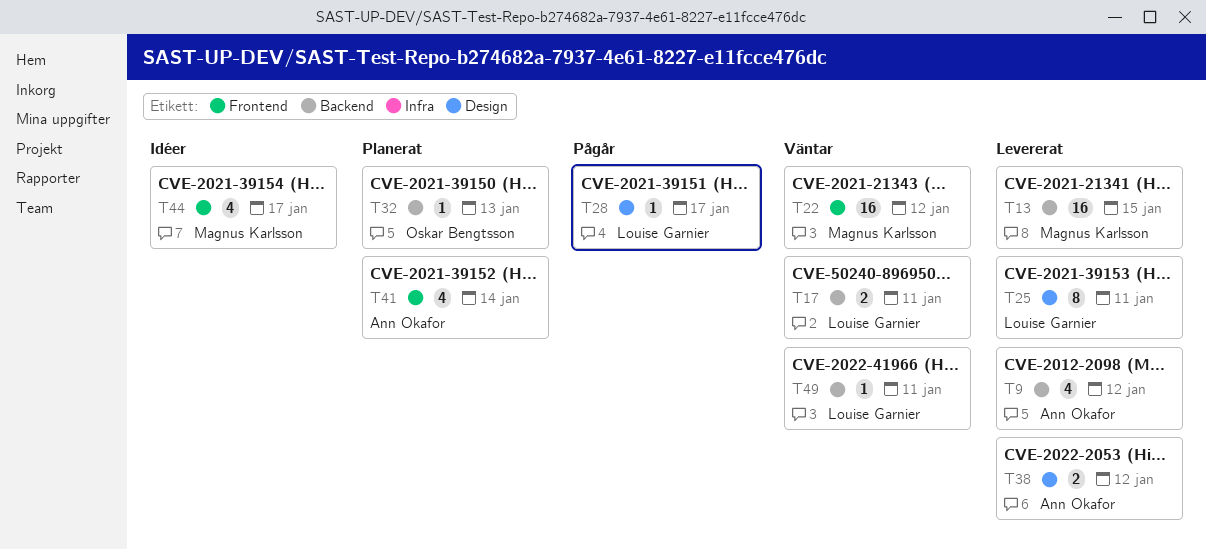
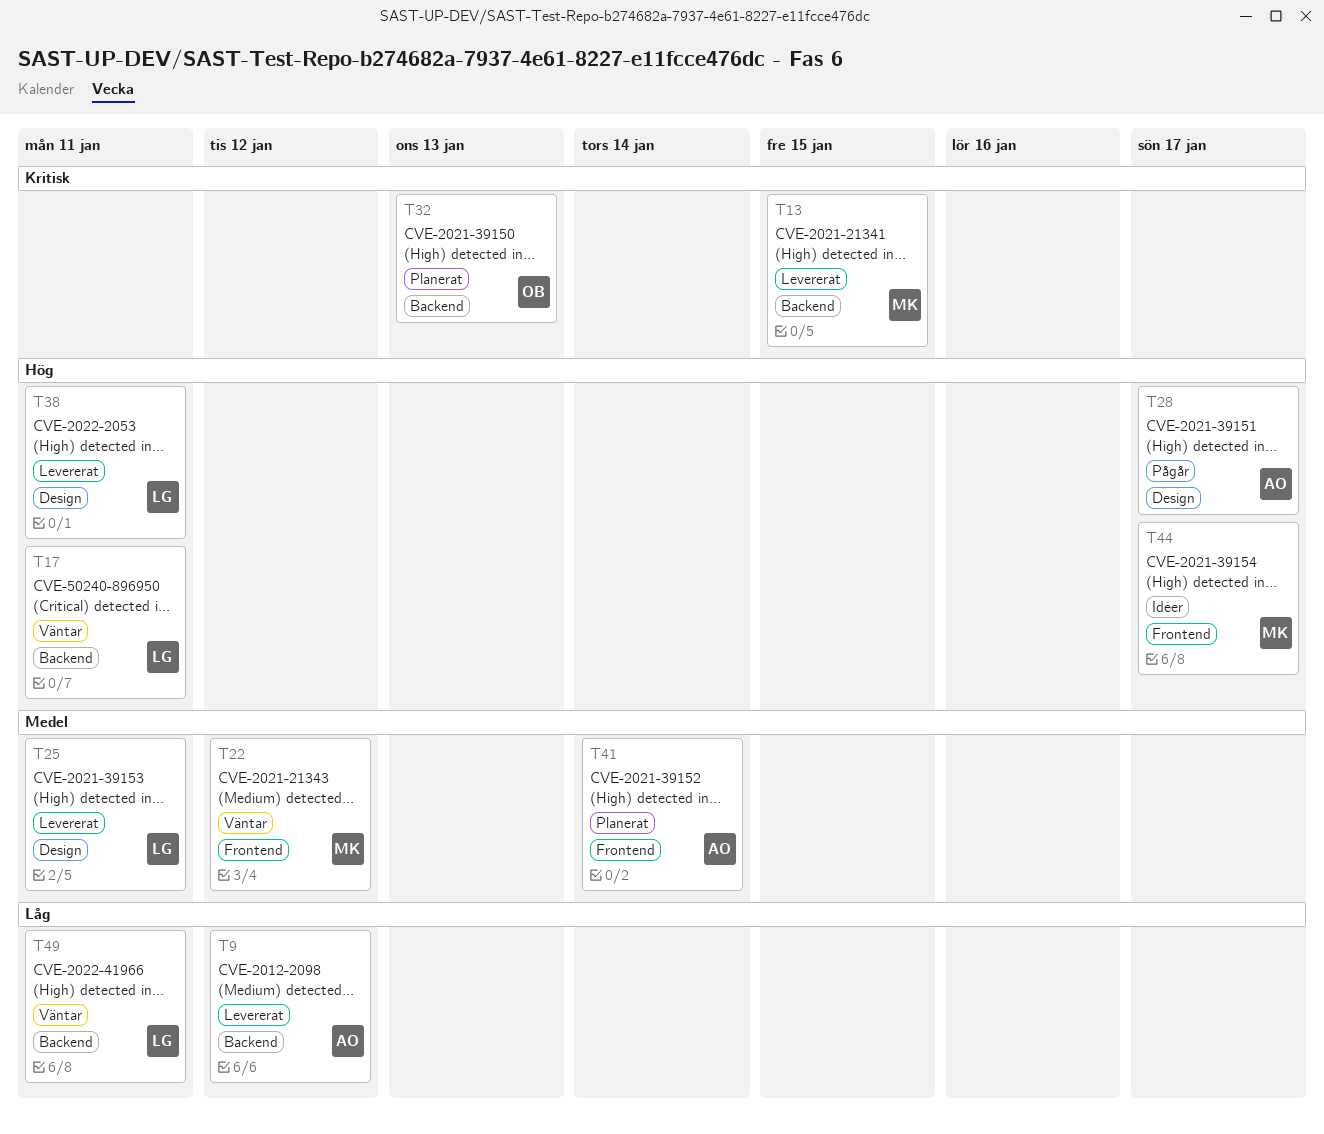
T28, owner: Louise Garnier -> Ann Okafor
T38, owner: Ann Okafor -> Louise Garnier
T38, due: Jan 12 -> Jan 11

